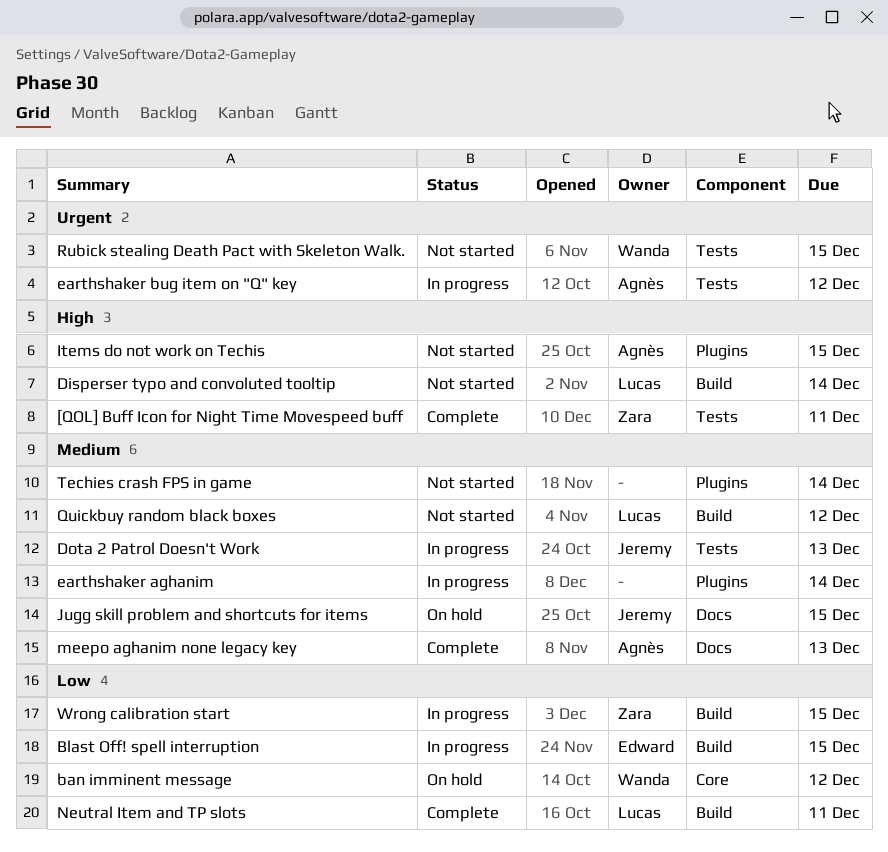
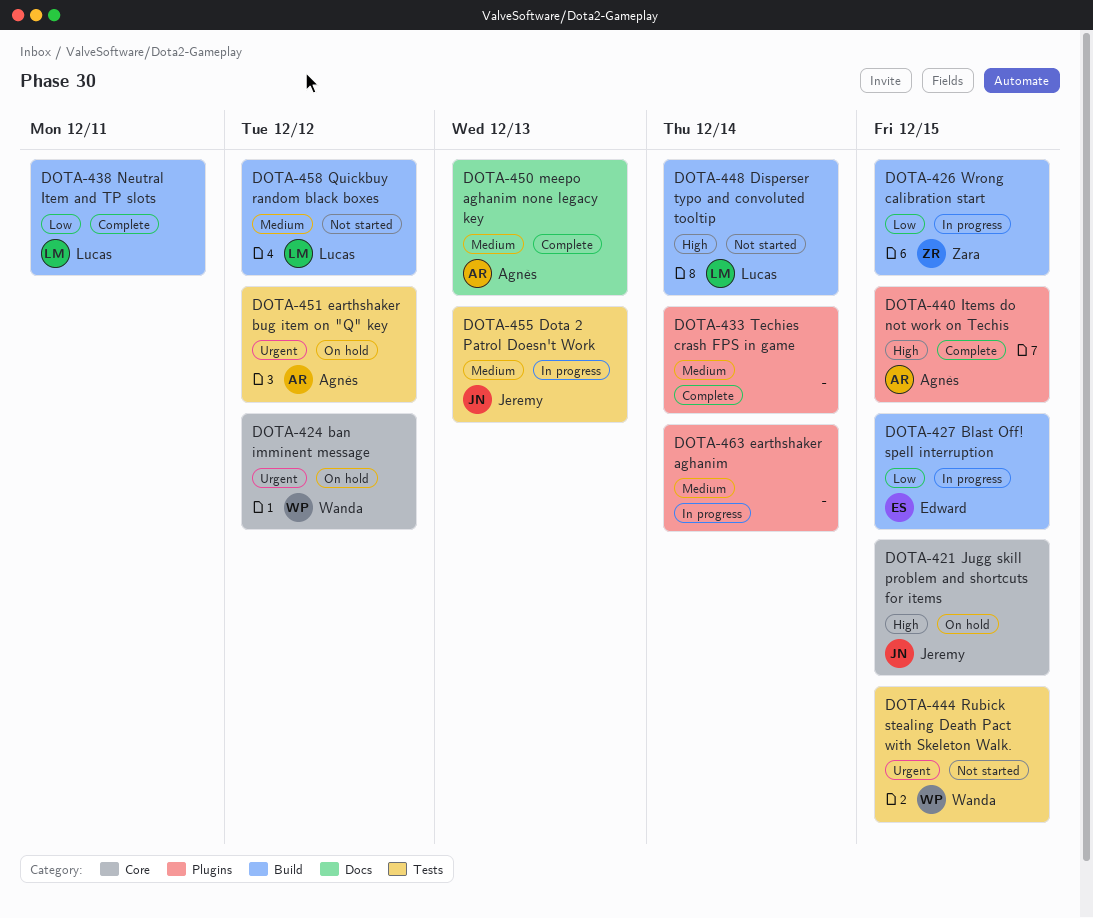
[QOL] Buff Icon for Night Time Movespeed buff: present -> none
ban imminent message, priority: Low -> Urgent
earthshaker bug item on "Q" key, status: In progress -> On hold
Items do not work on Techis, status: Not started -> Complete
Jugg skill problem and shortcuts for items, priority: Medium -> High
Jugg skill problem and shortcuts for items, label: Docs -> Core
Techies crash FPS in game, status: Not started -> Complete

